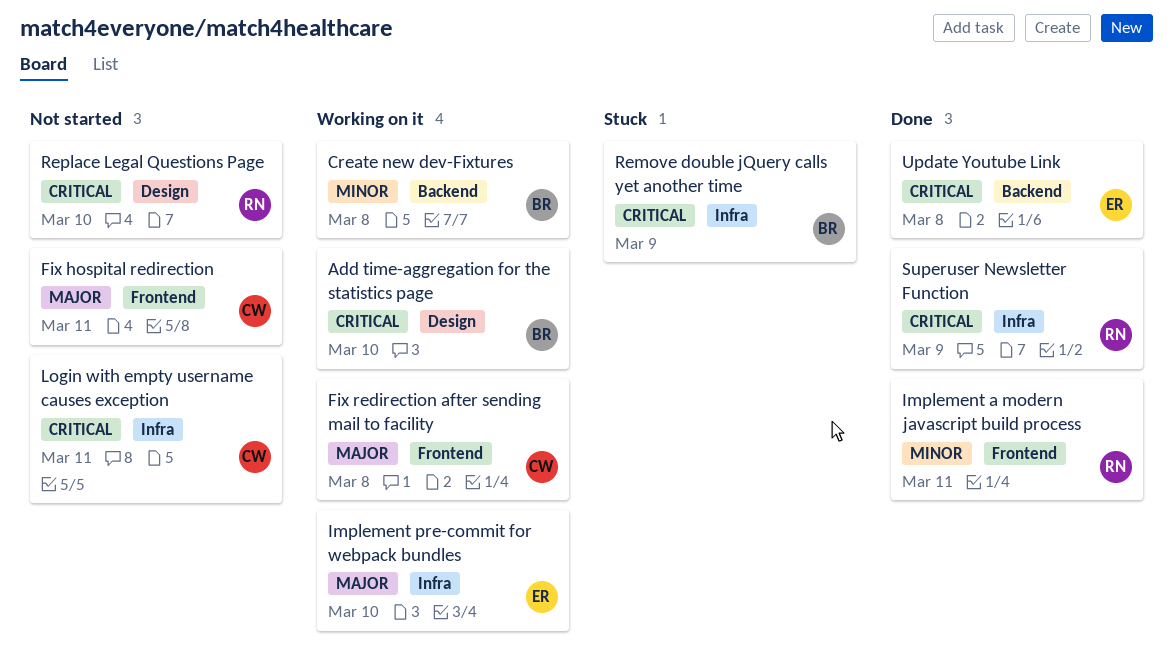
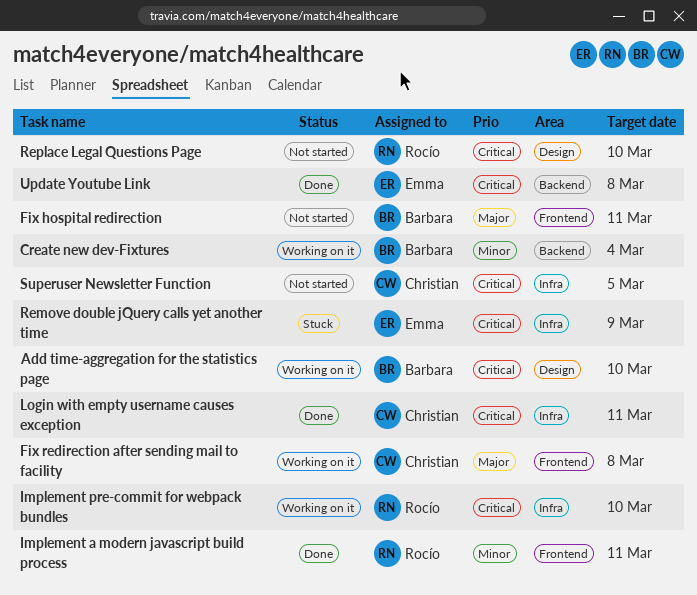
Create new dev-Fixtures, due: Mar 8 -> Mar 4
Fix hospital redirection, owner: Christian -> Barbara
Implement pre-commit for webpack bundles, owner: Emma -> Rocío
Implement pre-commit for webpack bundles, priority: Major -> Critical
Login with empty username causes exception, status: Not started -> Done
Remove double jQuery calls yet another time, owner: Barbara -> Emma
Superuser Newsletter Function, status: Done -> Not started
Superuser Newsletter Function, owner: Rocío -> Christian
Superuser Newsletter Function, due: Mar 9 -> Mar 5

